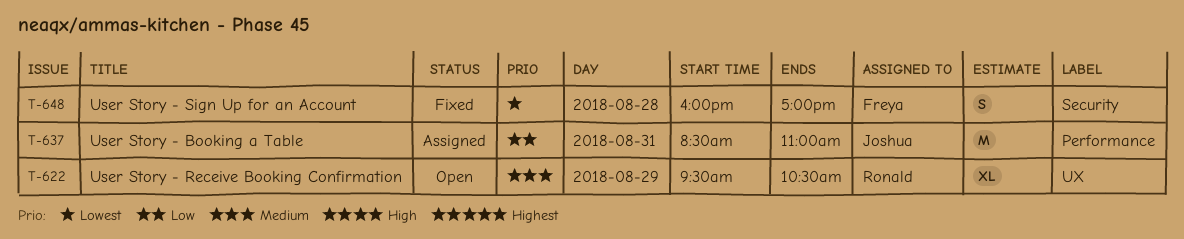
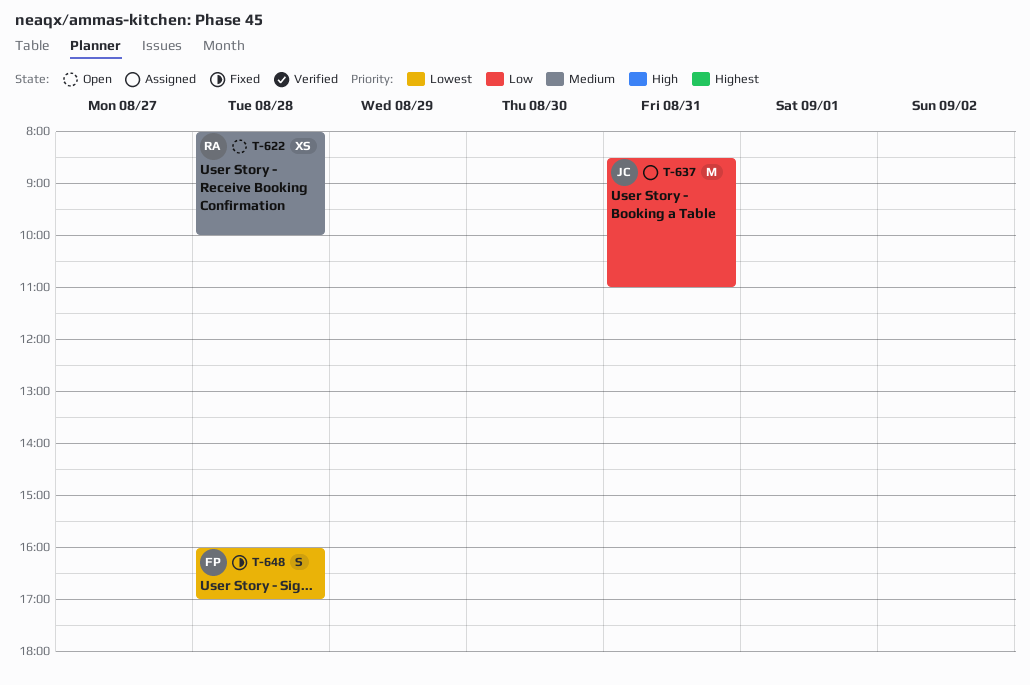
T-622, estimate: XL -> XS
T-622, day: Aug 29 -> Aug 28
T-622, begins: 09:30 -> 08:00
T-622, ends: 10:30 -> 10:00

